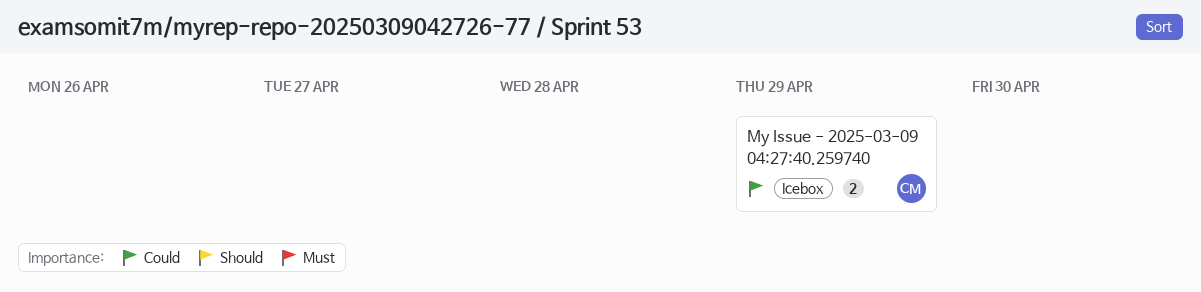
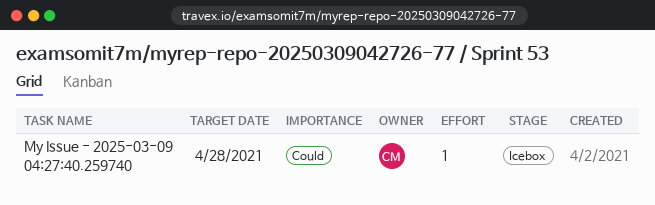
My Issue - 2025-03-09 04:27:40.259740, estimate: 2 -> 1
My Issue - 2025-03-09 04:27:40.259740, due: Apr 29 -> Apr 28

